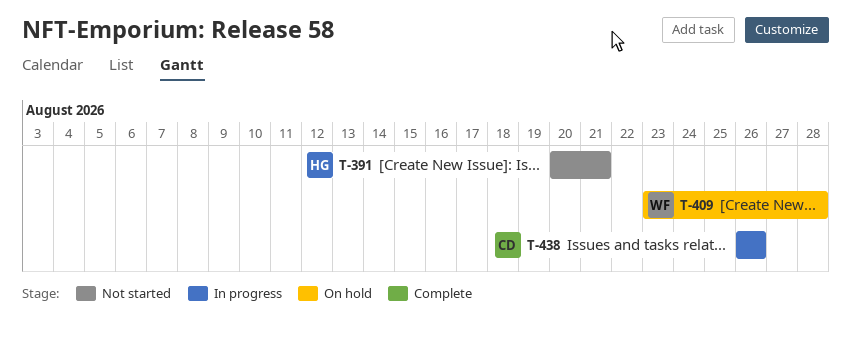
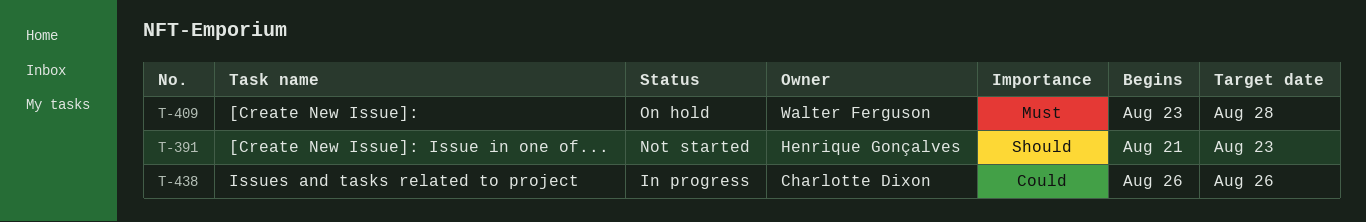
T-391, start: Aug 20 -> Aug 21
T-391, due: Aug 21 -> Aug 23

